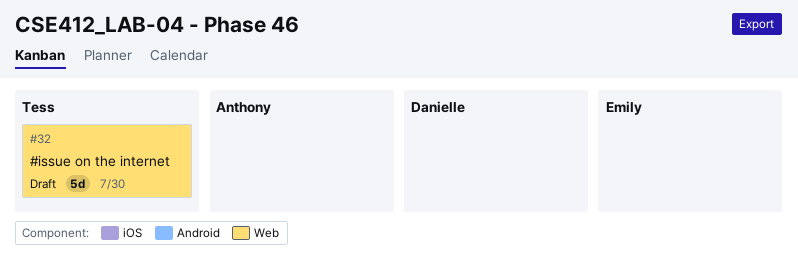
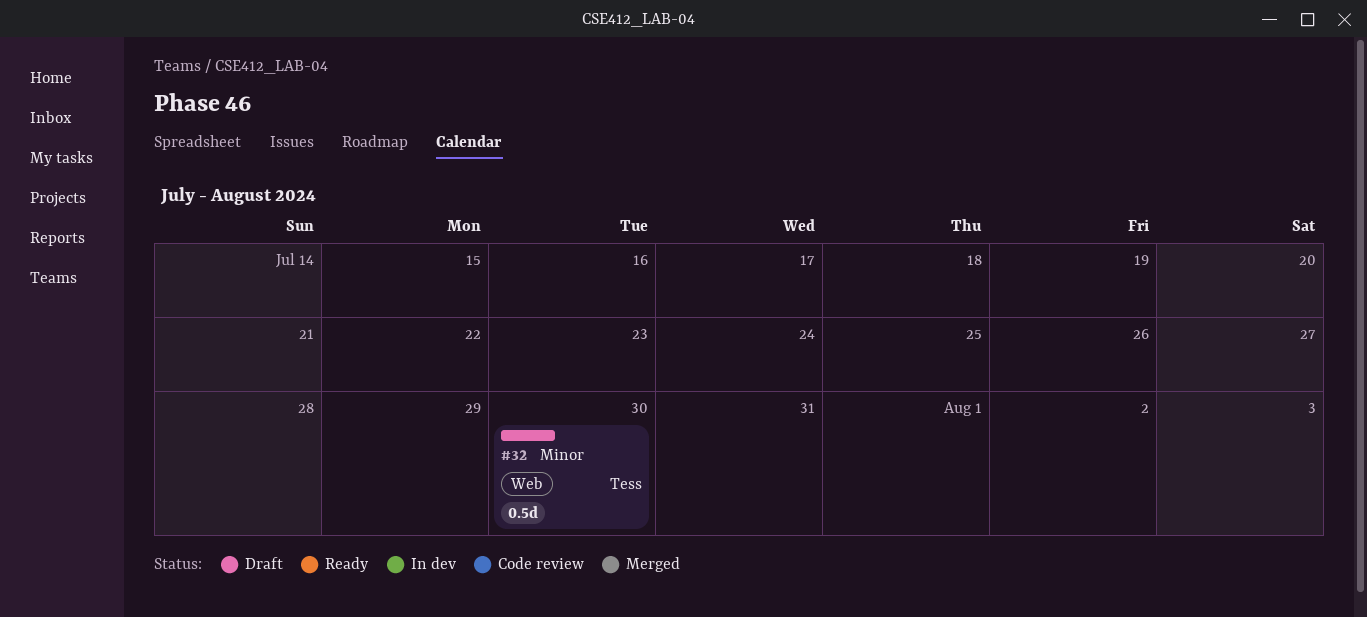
#32, estimate: 5d -> 0.5d

